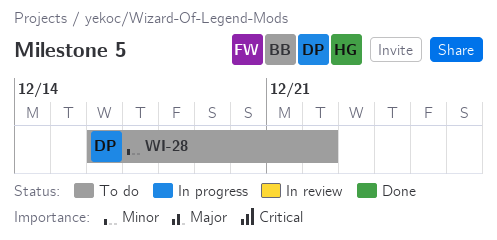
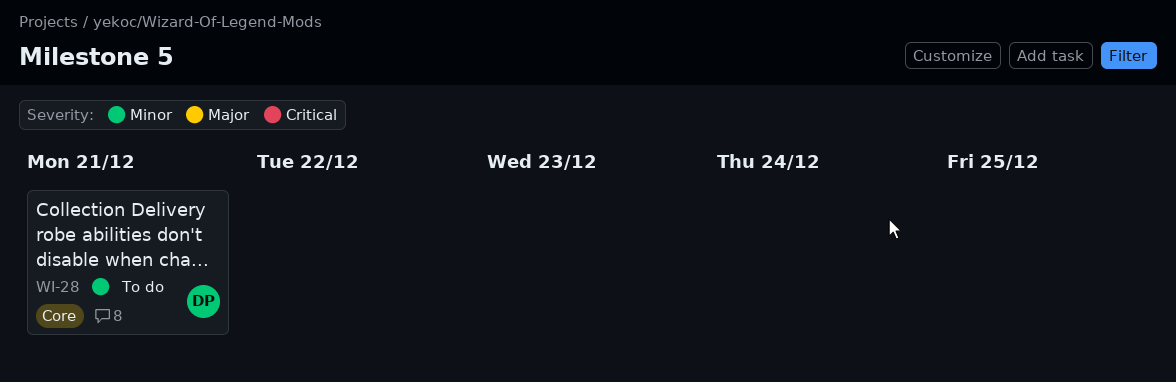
WI-28, due: Dec 22 -> Dec 21

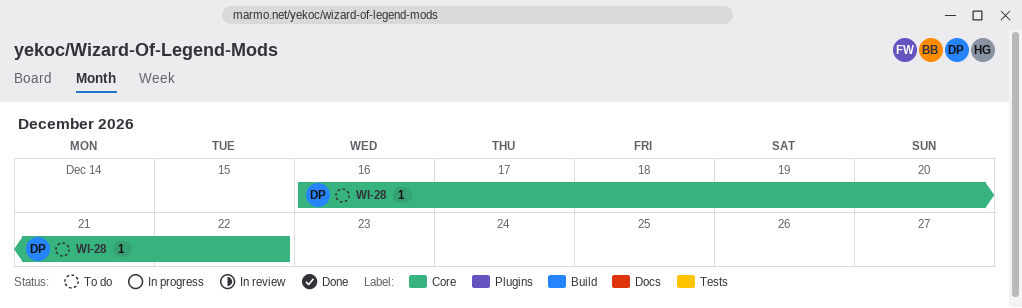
WI-28, due: Dec 21 -> Dec 22

